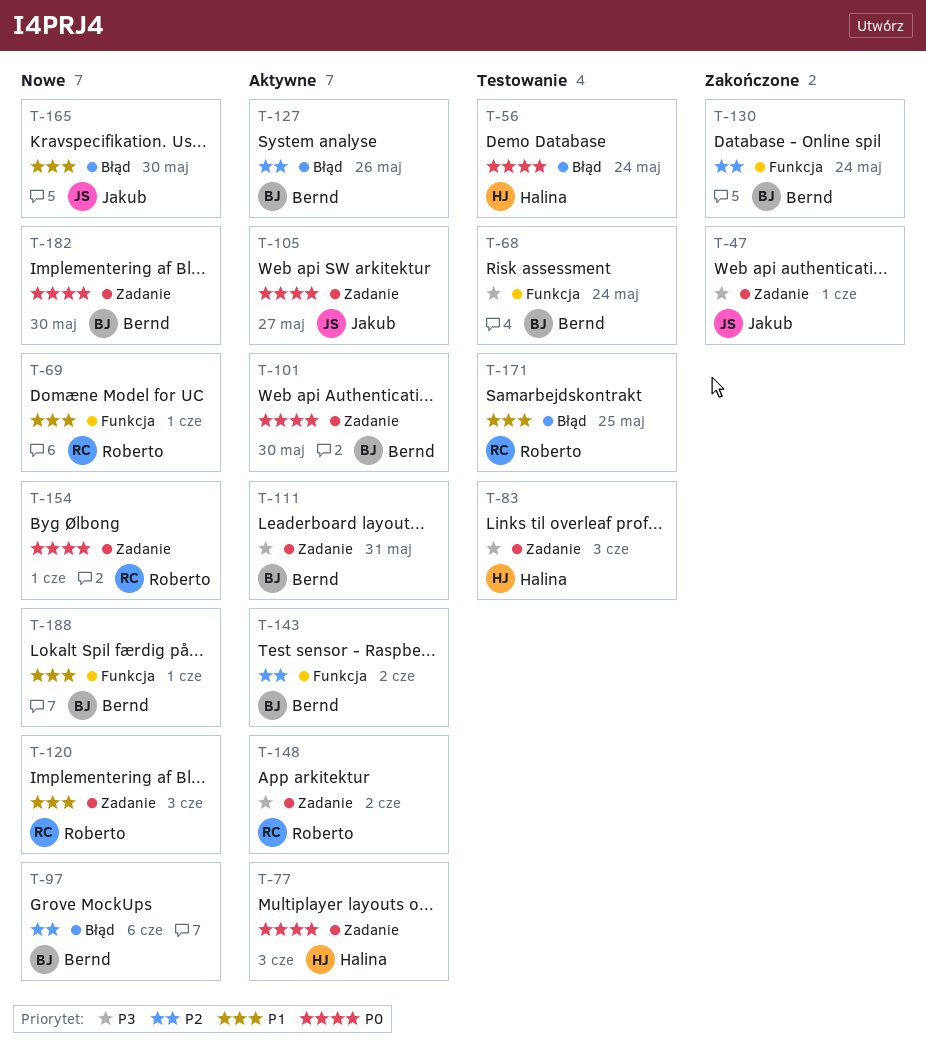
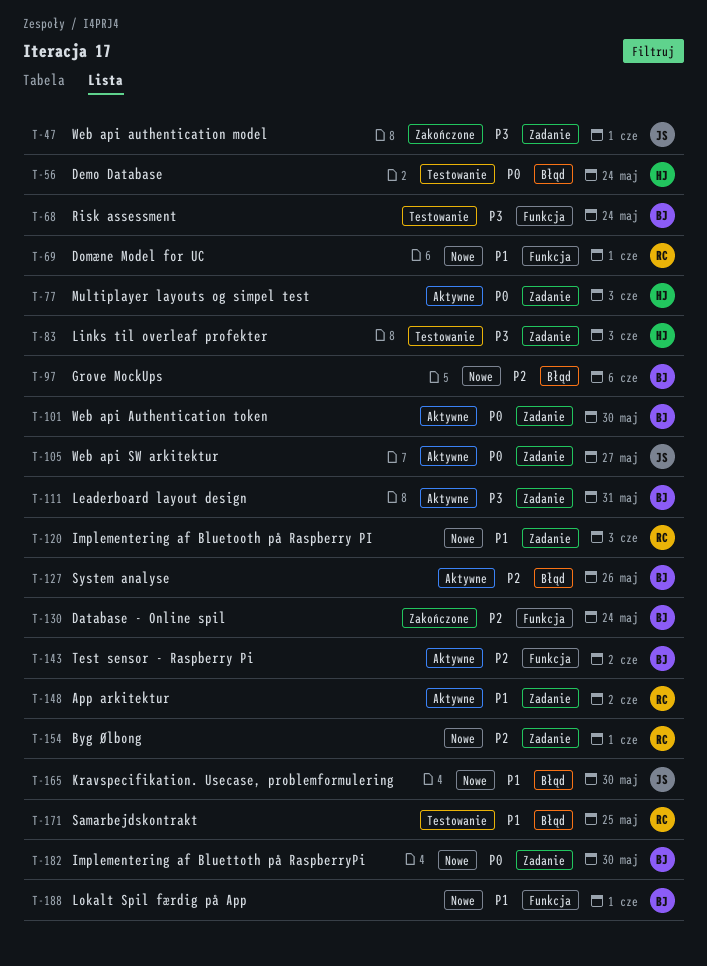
T-148, priority: P3 -> P1
T-154, priority: P0 -> P2

